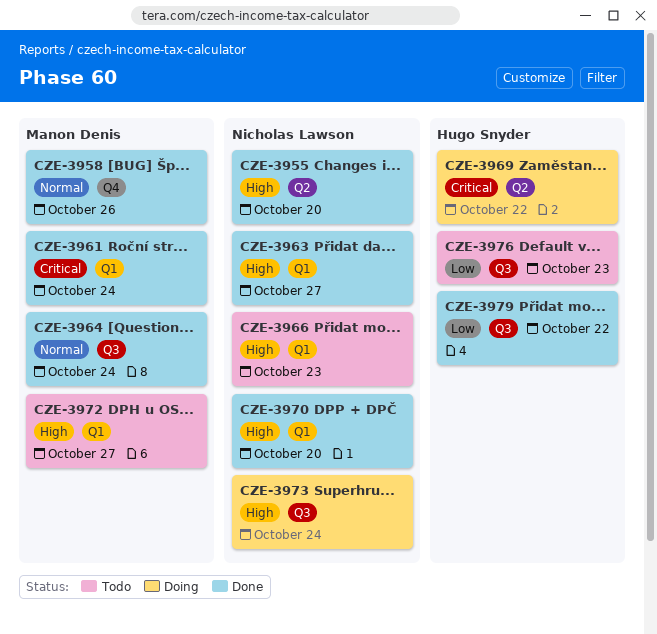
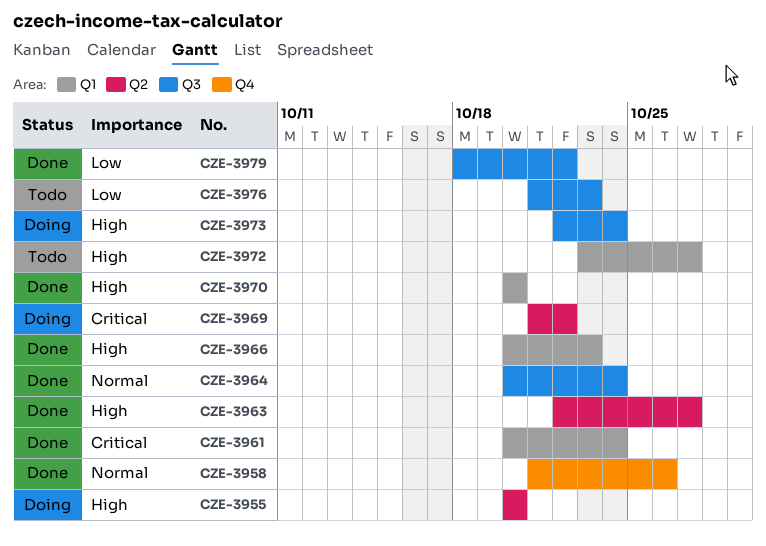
CZE-3955, status: Done -> Doing
CZE-3963, label: Q1 -> Q2
CZE-3966, status: Todo -> Done

